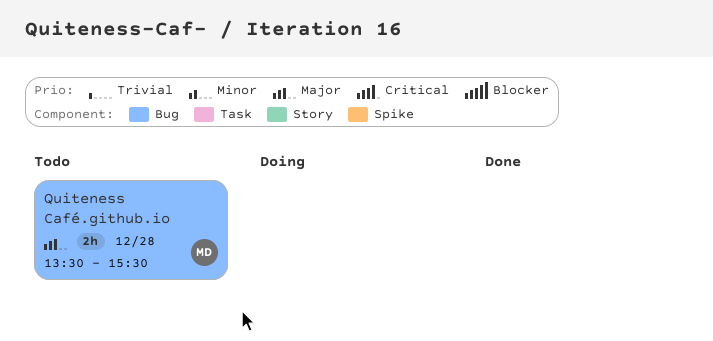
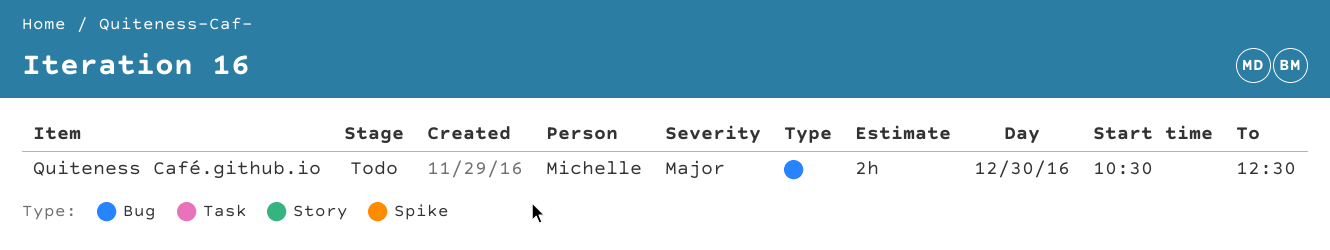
Quiteness Café.github.io, day: Dec 28 -> Dec 30
Quiteness Café.github.io, begins: 13:30 -> 10:30
Quiteness Café.github.io, ends: 15:30 -> 12:30

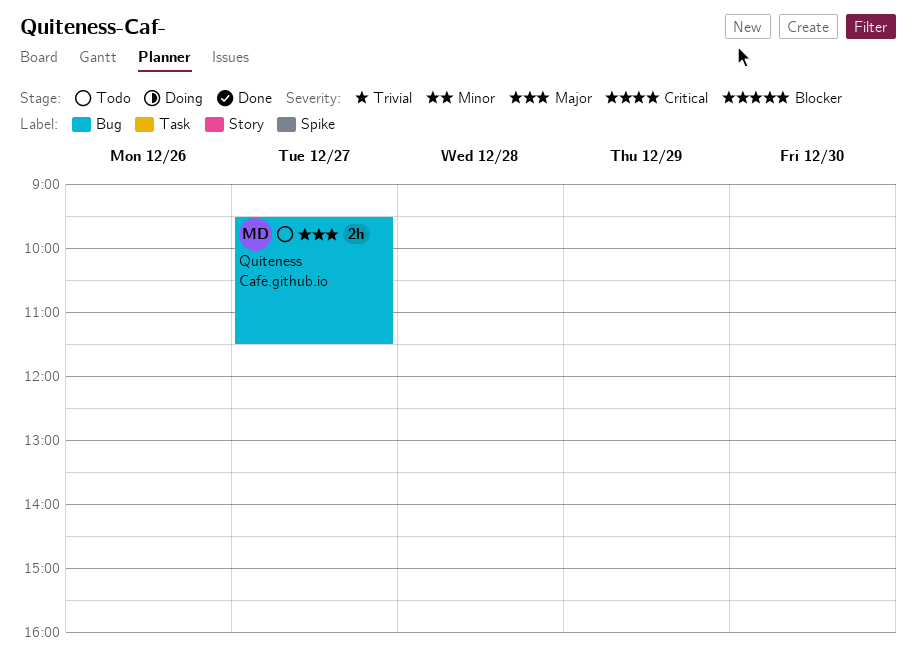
Quiteness Café.github.io, day: Dec 30 -> Dec 27
Quiteness Café.github.io, begins: 10:30 -> 09:30
Quiteness Café.github.io, ends: 12:30 -> 11:30

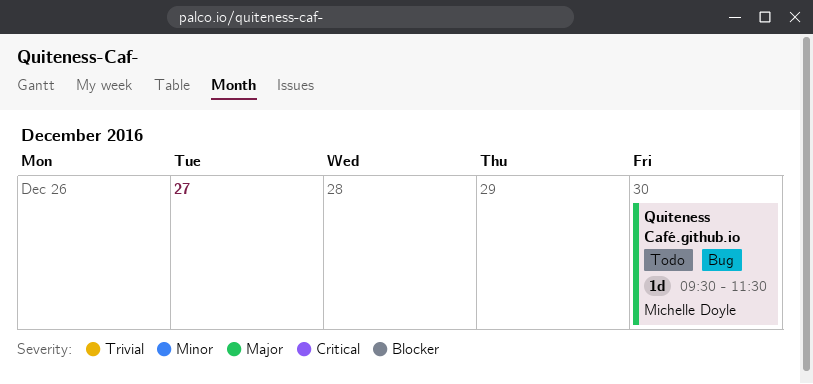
Quiteness Café.github.io, estimate: 2h -> 1d
Quiteness Café.github.io, day: Dec 27 -> Dec 30

